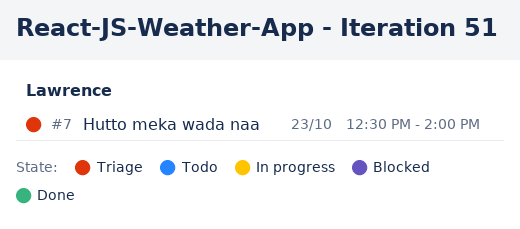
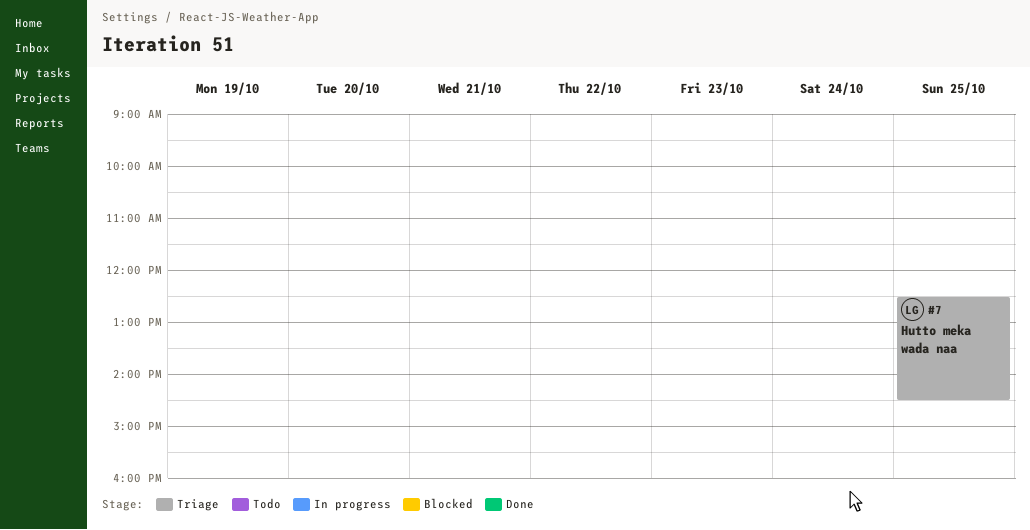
#7, day: Oct 23 -> Oct 25
#7, ends: 14:00 -> 14:30

